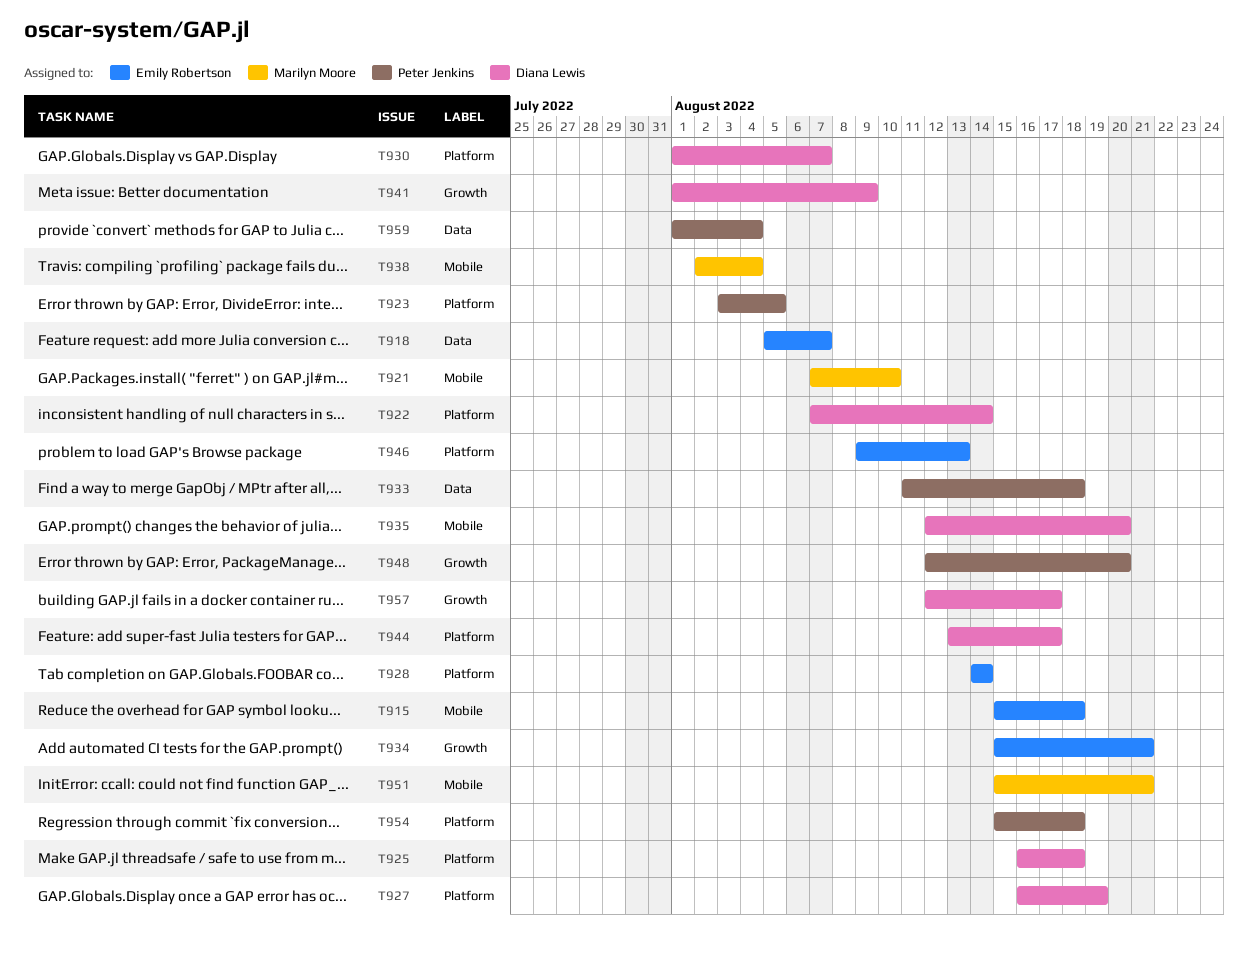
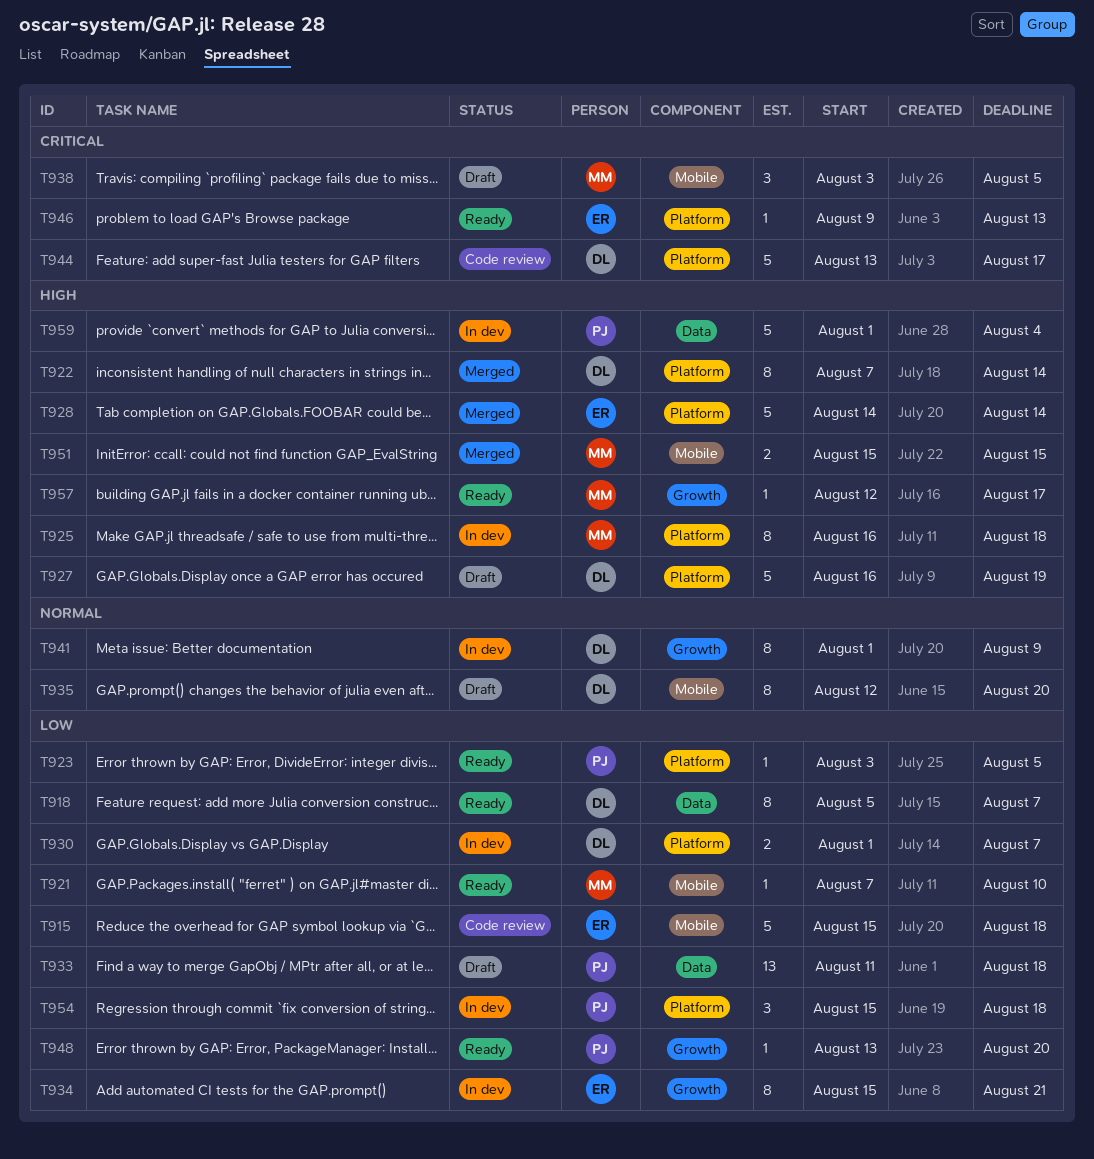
T918, owner: Emily Robertson -> Diana Lewis
T925, owner: Diana Lewis -> Marilyn Moore
T938, start: Aug 2 -> Aug 3
T938, due: Aug 4 -> Aug 5
T948, start: Aug 12 -> Aug 13
T951, due: Aug 21 -> Aug 15
T957, owner: Diana Lewis -> Marilyn Moore

